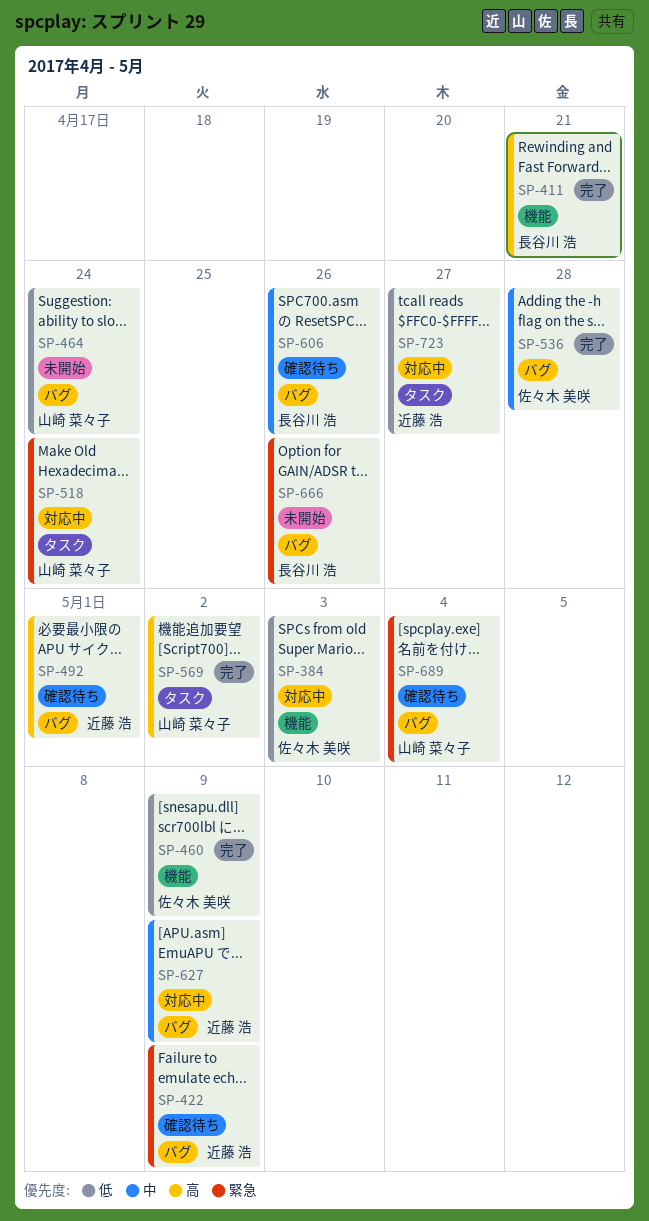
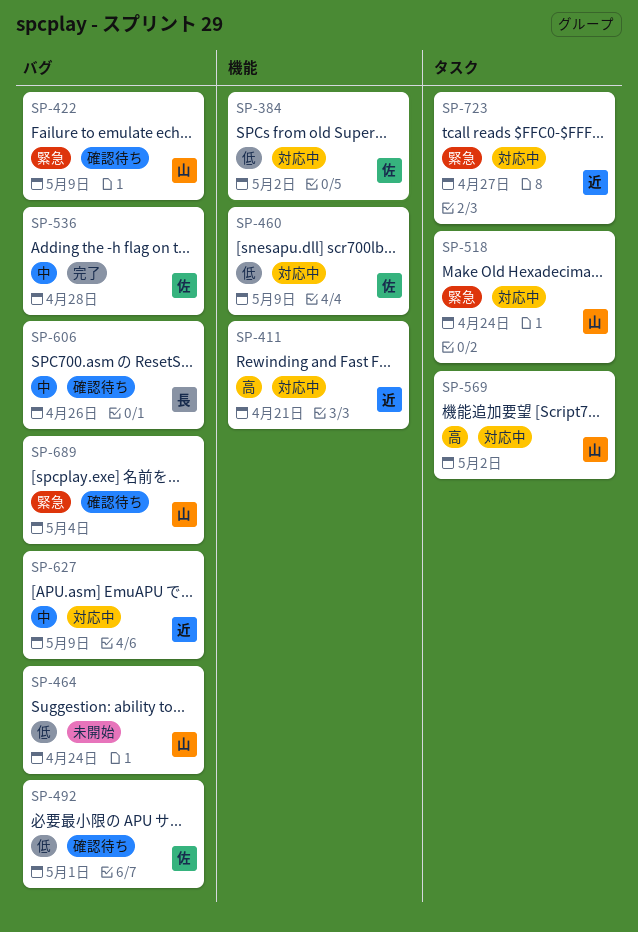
SP-384, due: May 3 -> May 2
SP-411, status: 完了 -> 対応中
SP-411, owner: 長谷川 浩 -> 近藤 浩
SP-422, owner: 近藤 浩 -> 山崎 菜々子
SP-460, status: 完了 -> 対応中
SP-492, owner: 近藤 浩 -> 佐々木 美咲
SP-492, priority: 高 -> 低
SP-569, status: 完了 -> 対応中
SP-666: present -> none
SP-723, priority: 低 -> 緊急

